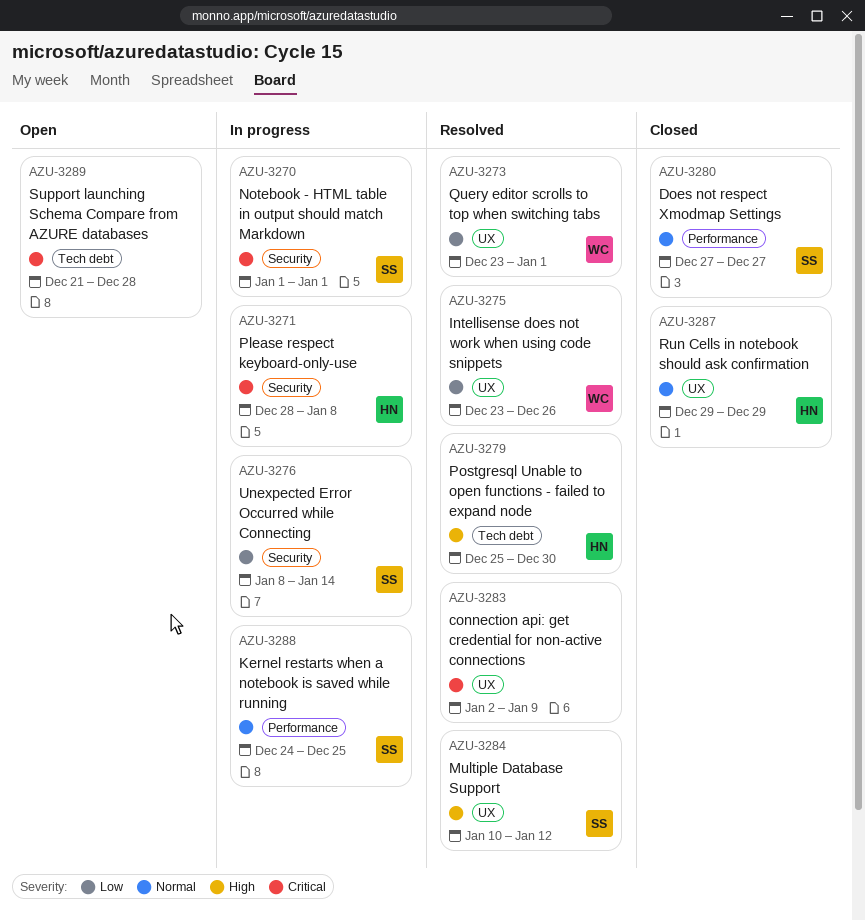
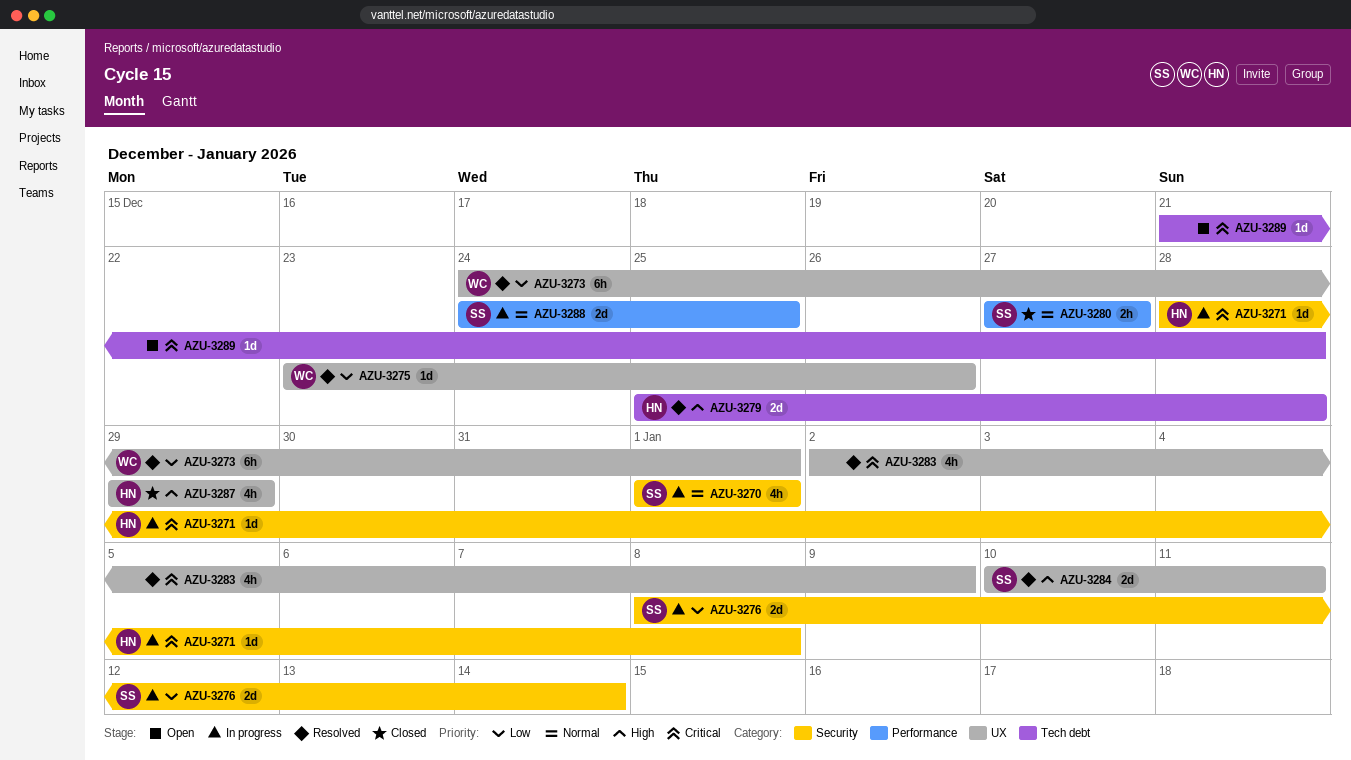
AZU-3270, priority: Critical -> Normal
AZU-3273, start: Dec 23 -> Dec 24
AZU-3279, due: Dec 30 -> Dec 28
AZU-3284, due: Jan 12 -> Jan 11
AZU-3287, priority: Normal -> High

